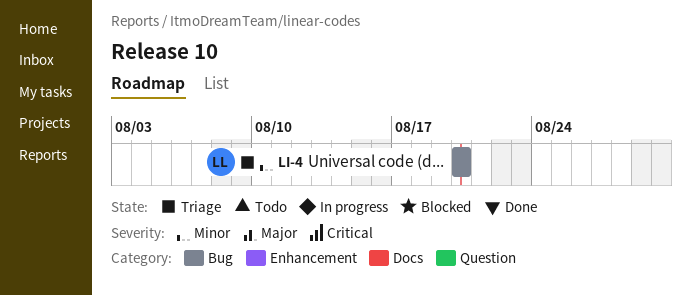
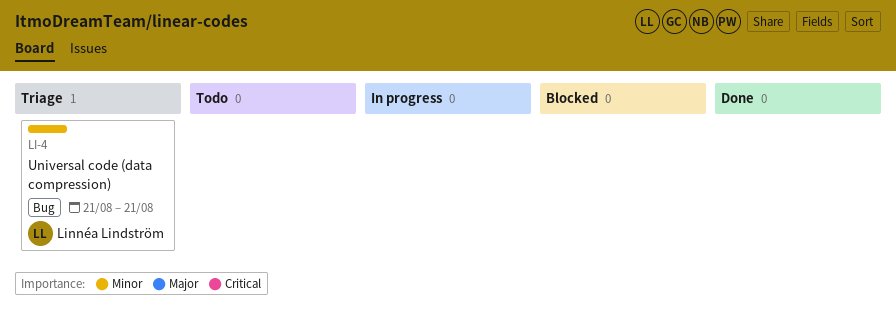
LI-4, start: Aug 20 -> Aug 21
LI-4, due: Aug 20 -> Aug 21

